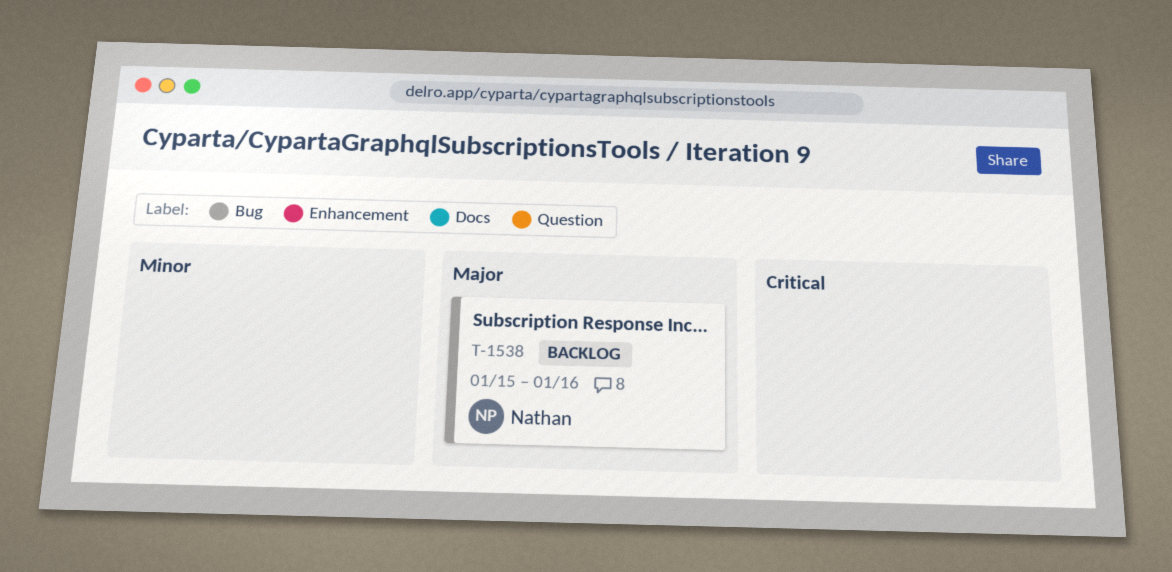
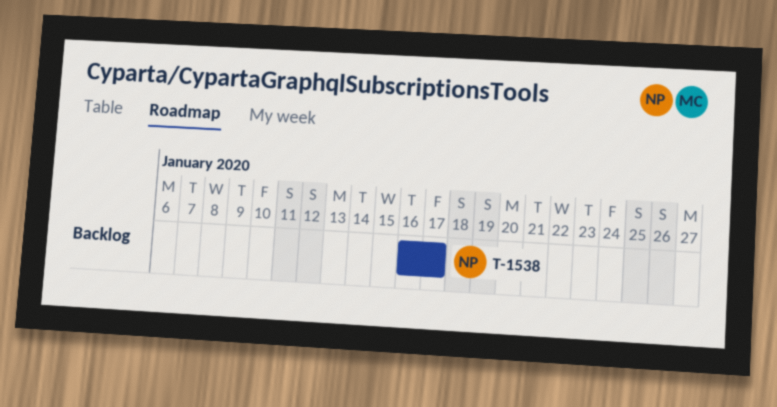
T-1538, start: Jan 15 -> Jan 16
T-1538, due: Jan 16 -> Jan 17

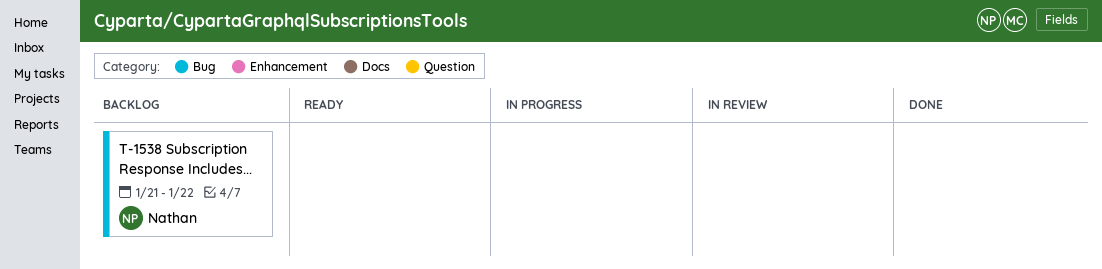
T-1538, start: Jan 16 -> Jan 21
T-1538, due: Jan 17 -> Jan 22

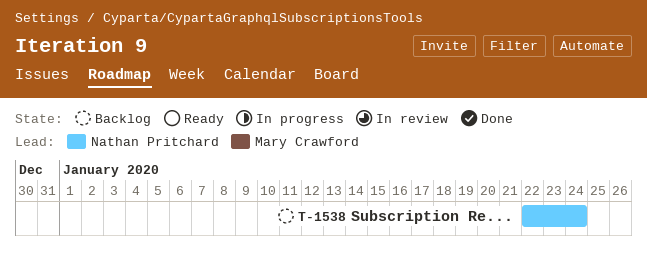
T-1538, start: Jan 21 -> Jan 22
T-1538, due: Jan 22 -> Jan 24

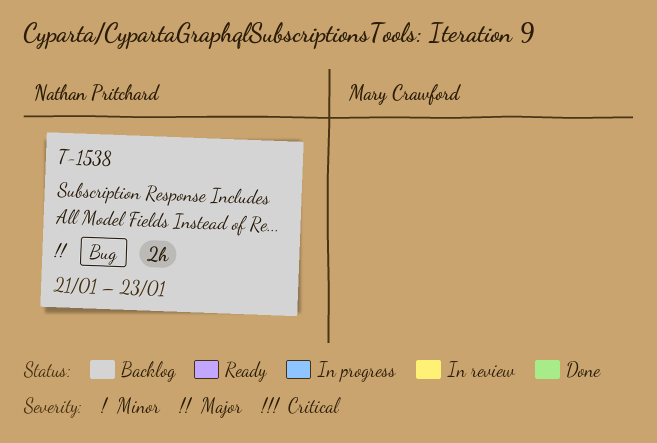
T-1538, start: Jan 22 -> Jan 21
T-1538, due: Jan 24 -> Jan 23

